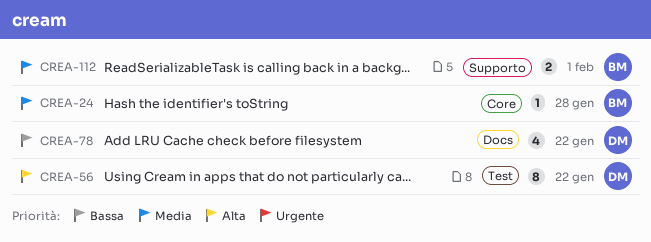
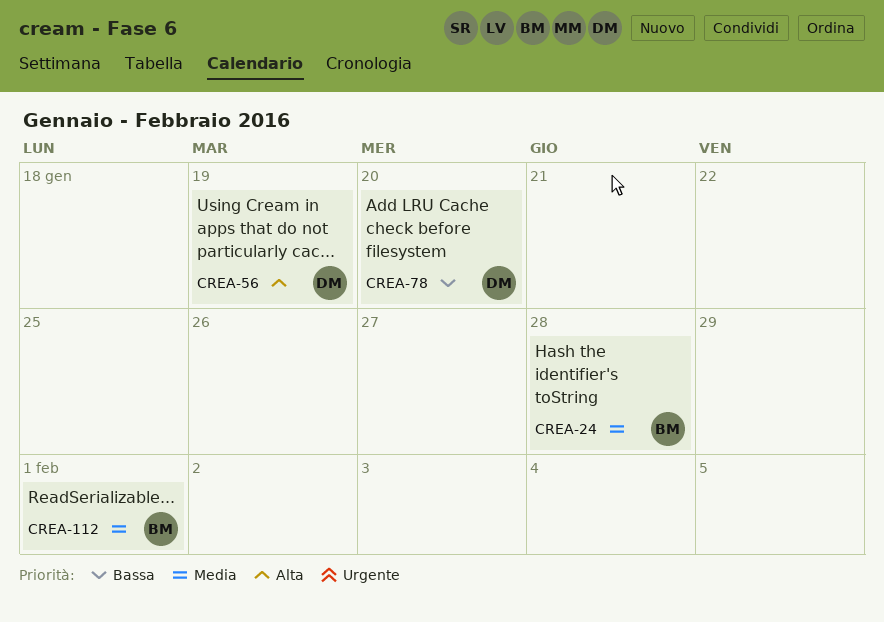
CREA-56, due: Jan 22 -> Jan 19
CREA-78, due: Jan 22 -> Jan 20

